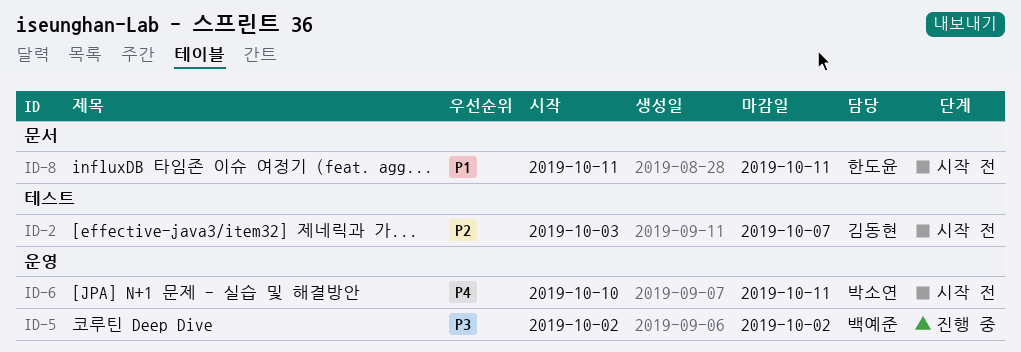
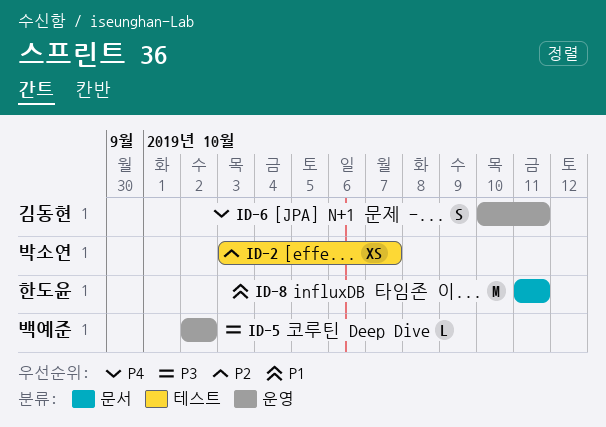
ID-2, owner: 김동현 -> 박소연
ID-6, owner: 박소연 -> 김동현

